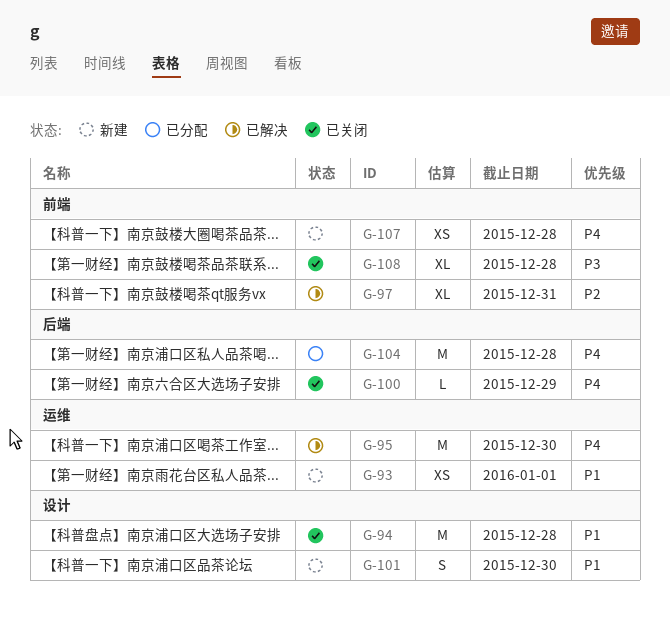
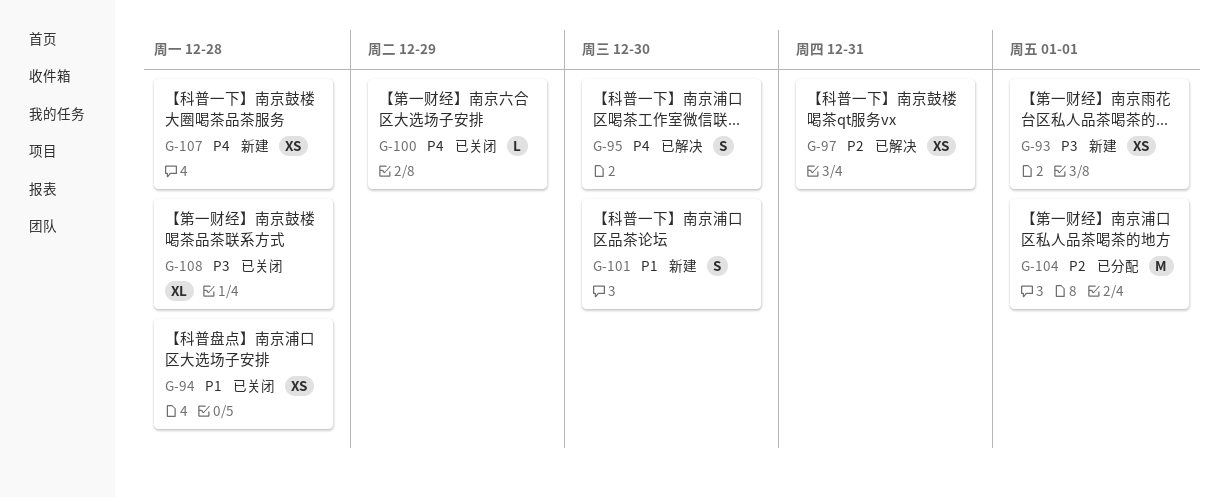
G-93, priority: P1 -> P3
G-94, estimate: M -> XS
G-95, estimate: M -> S
G-97, estimate: XL -> XS
G-104, priority: P4 -> P2
G-104, due: Dec 28 -> Jan 1

